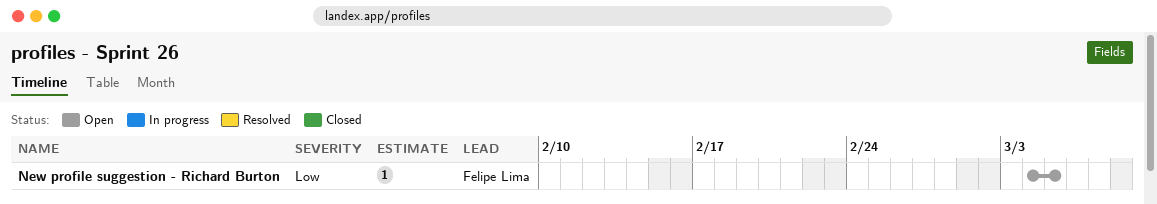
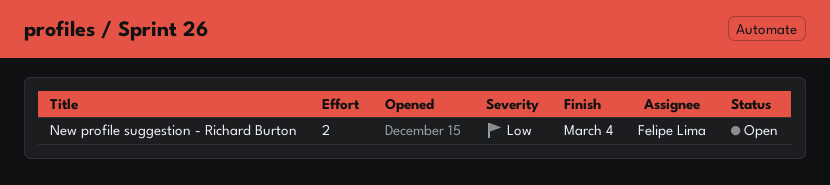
New profile suggestion - Richard Burton, estimate: 1 -> 2
New profile suggestion - Richard Burton, due: Mar 5 -> Mar 4

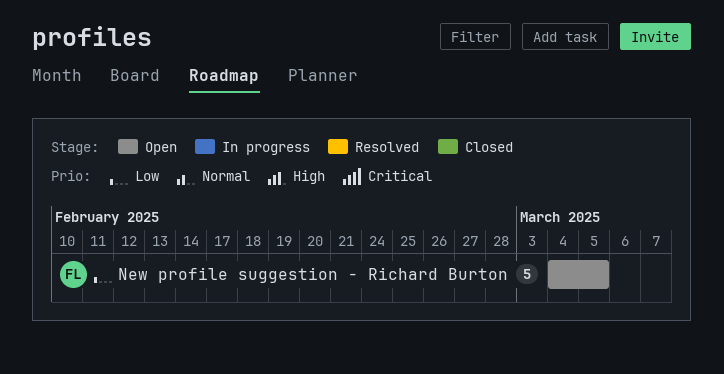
New profile suggestion - Richard Burton, estimate: 2 -> 5
New profile suggestion - Richard Burton, due: Mar 4 -> Mar 5

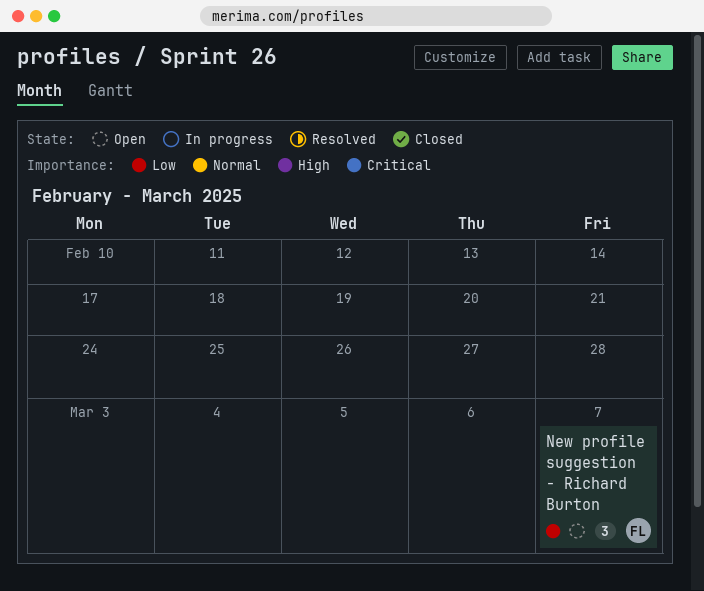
New profile suggestion - Richard Burton, estimate: 5 -> 3
New profile suggestion - Richard Burton, due: Mar 5 -> Mar 7

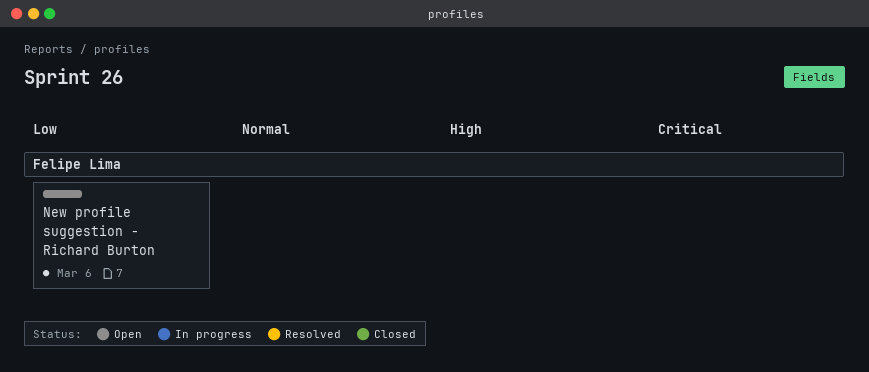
New profile suggestion - Richard Burton, estimate: 3 -> 1
New profile suggestion - Richard Burton, due: Mar 7 -> Mar 6

